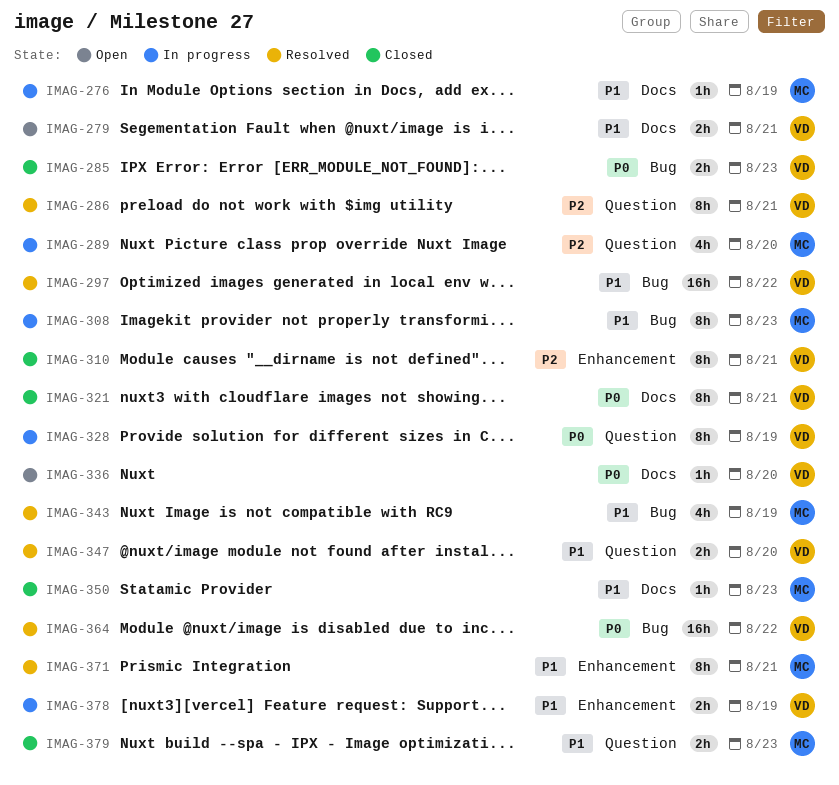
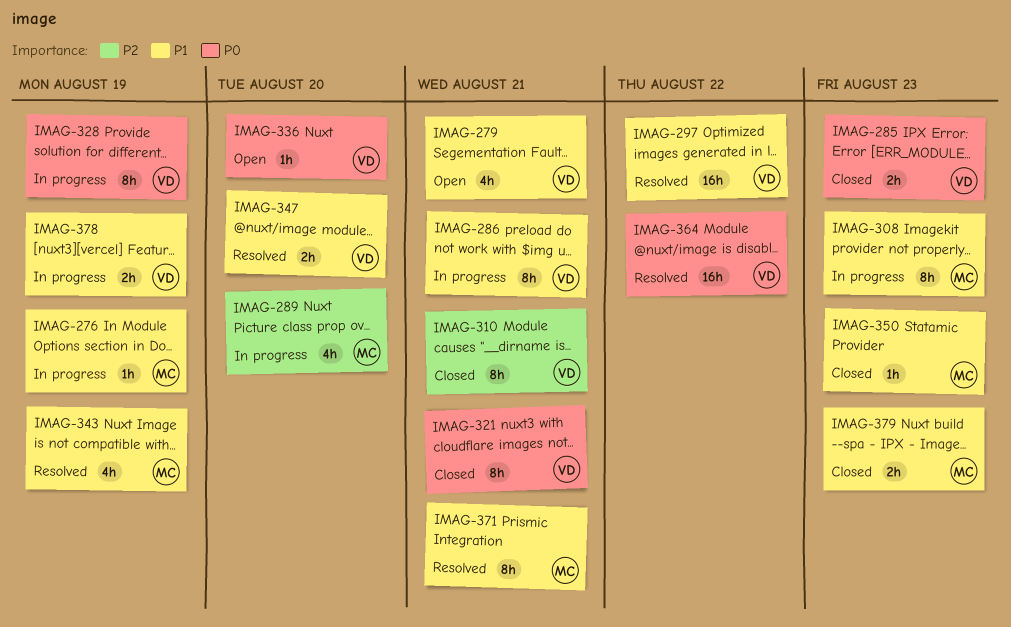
IMAG-279, estimate: 2h -> 4h
IMAG-286, status: Resolved -> In progress
IMAG-286, priority: P2 -> P1

